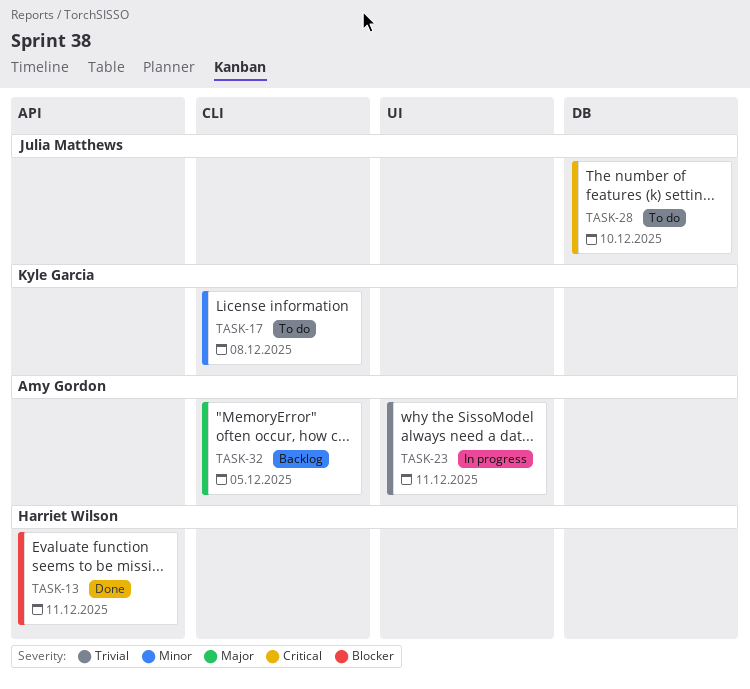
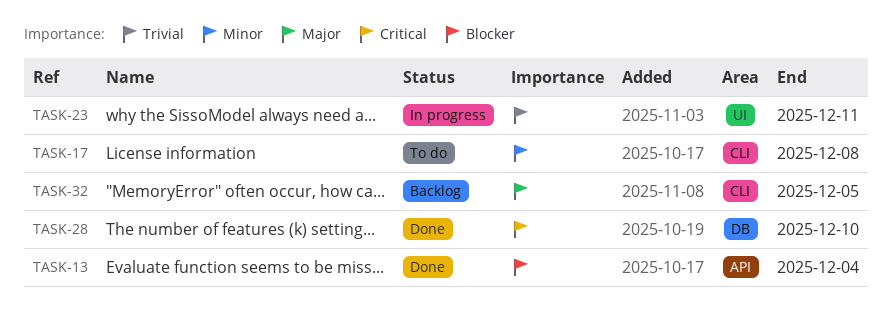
TASK-13, due: Dec 11 -> Dec 4
TASK-28, status: To do -> Done

